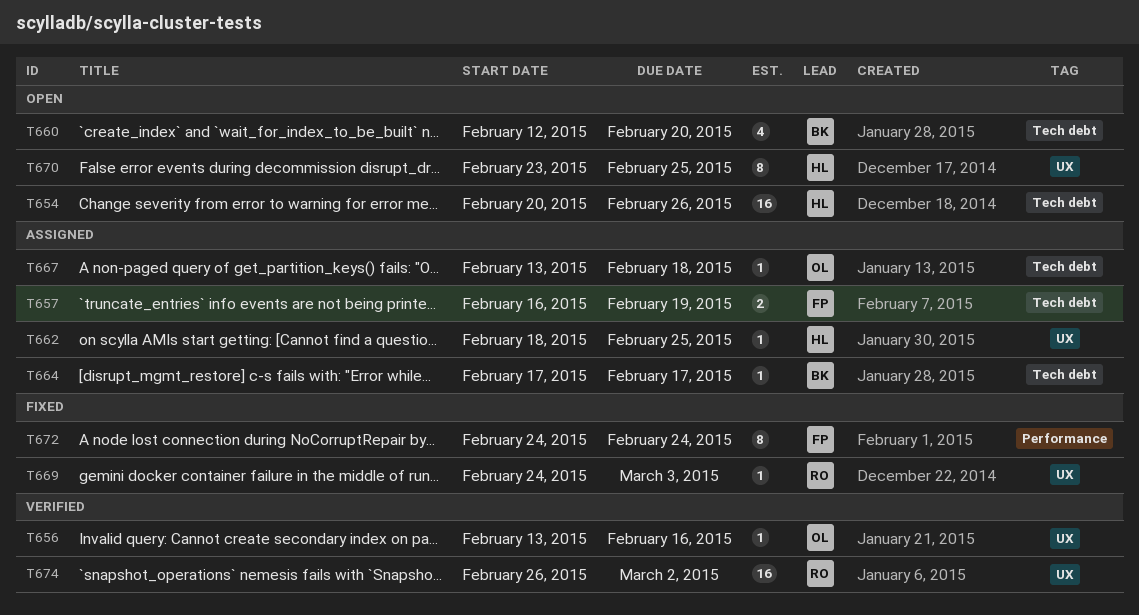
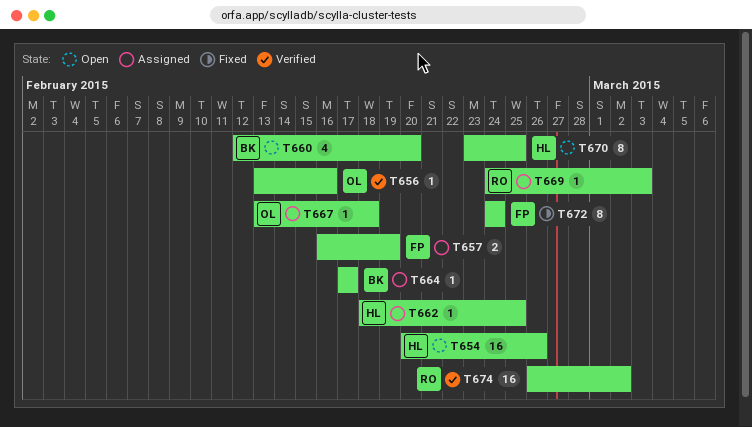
T669, status: Fixed -> Assigned

